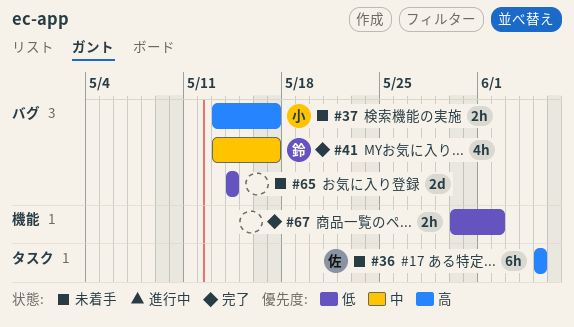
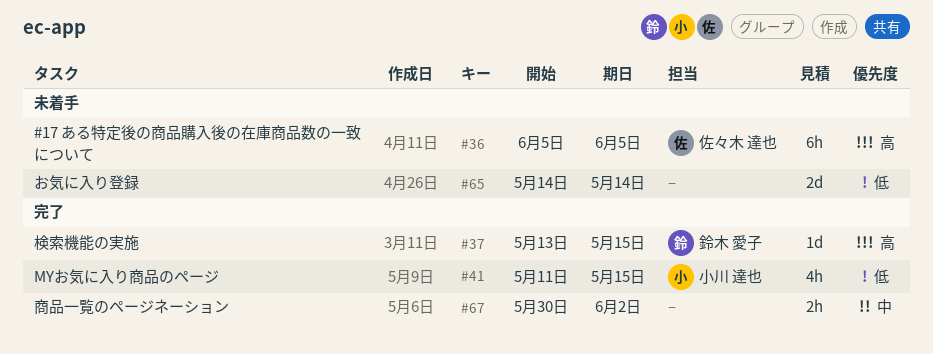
#37, status: 未着手 -> 完了
#37, owner: 小川 達也 -> 鈴木 愛子
#37, estimate: 2h -> 1d
#37, due: May 17 -> May 15
#41, owner: 鈴木 愛子 -> 小川 達也
#41, priority: 中 -> 低
#41, start: May 13 -> May 11
#41, due: May 17 -> May 15
#67, priority: 低 -> 中

